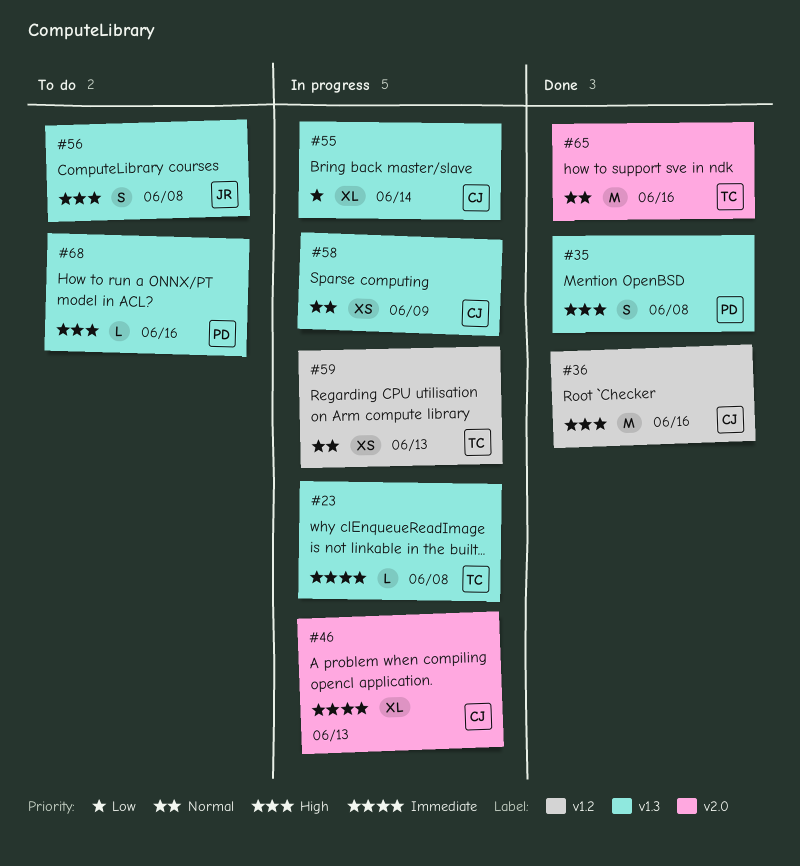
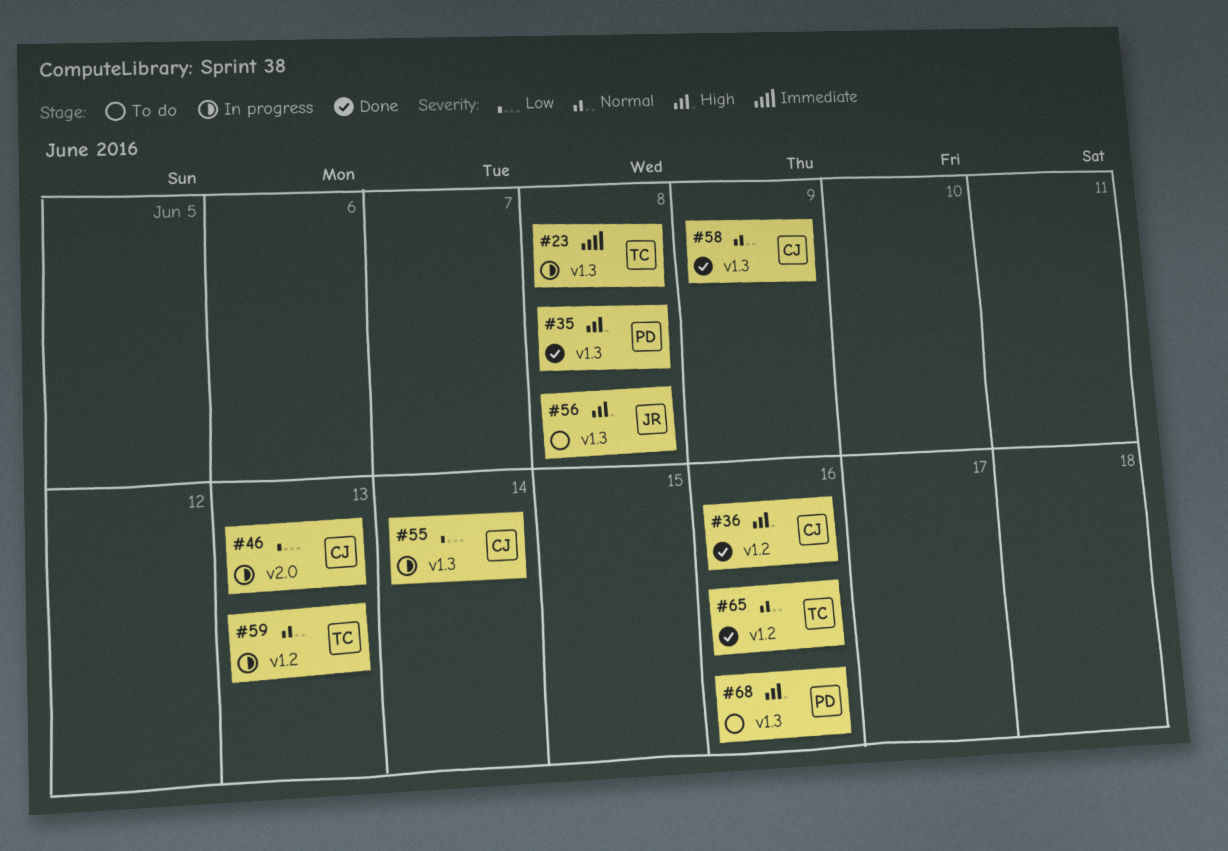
#46, priority: Immediate -> Low
#58, status: In progress -> Done
#65, label: v2.0 -> v1.2

